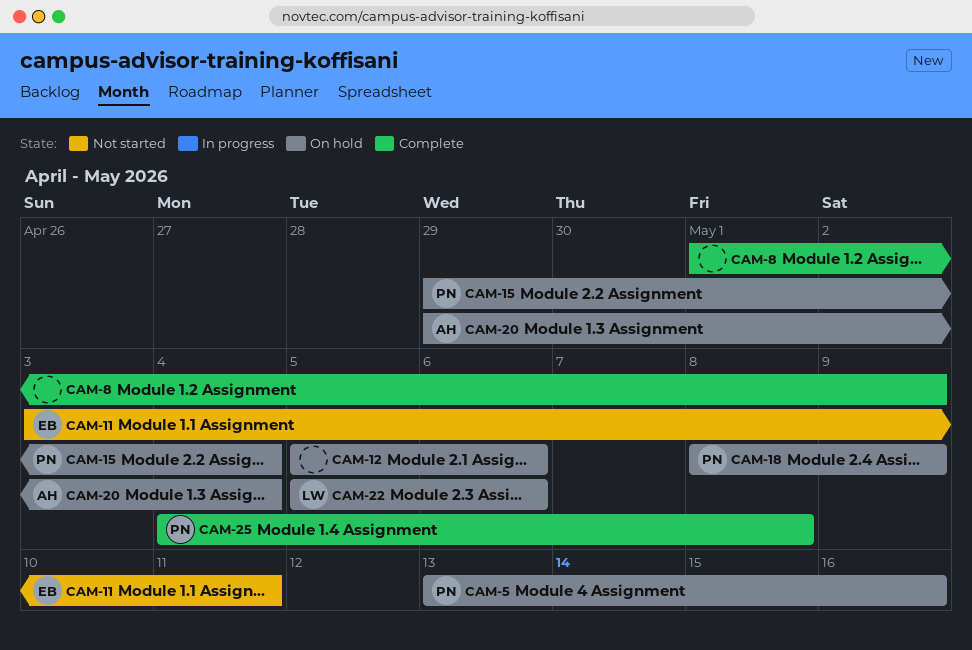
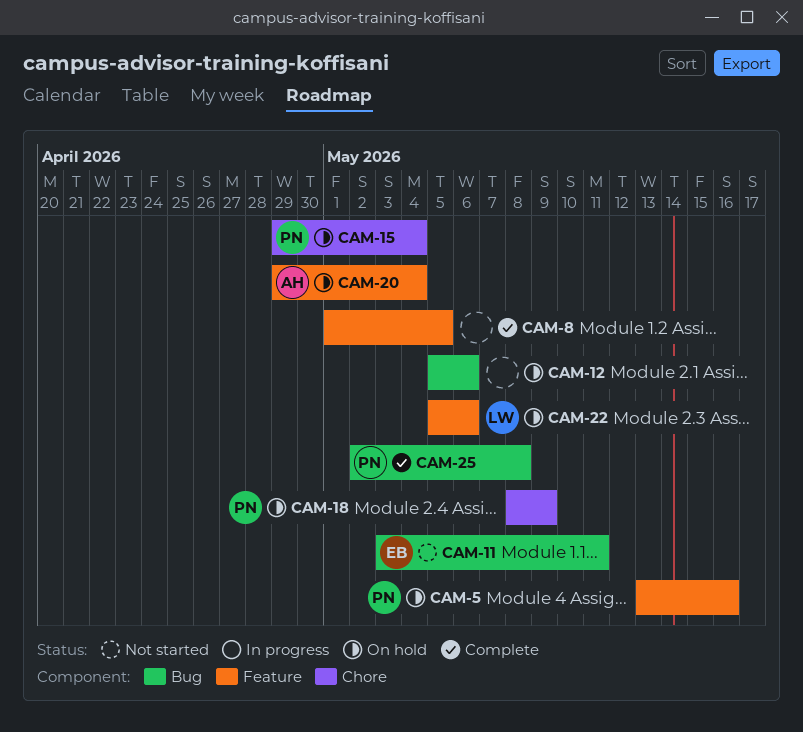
CAM-8, due: May 9 -> May 5
CAM-25, start: May 4 -> May 2

